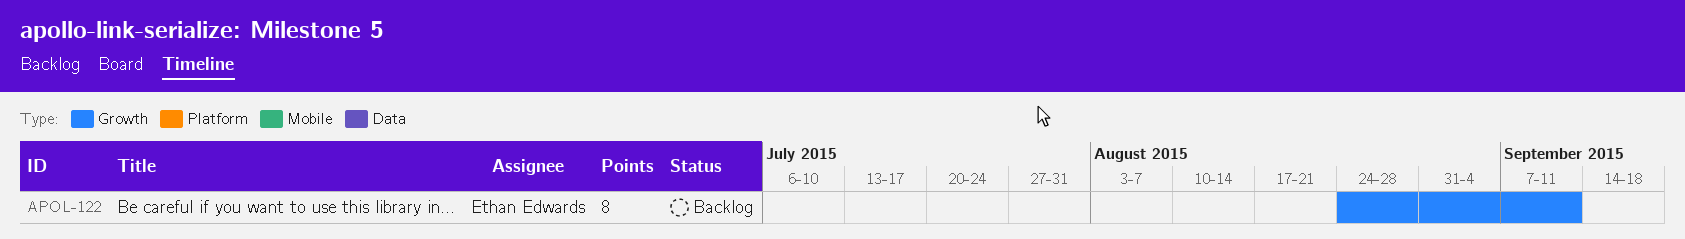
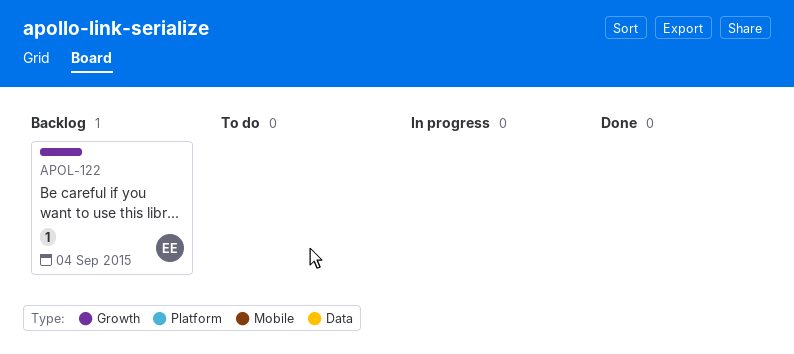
APOL-122, estimate: 8 -> 1
APOL-122, due: Sep 11 -> Sep 4

